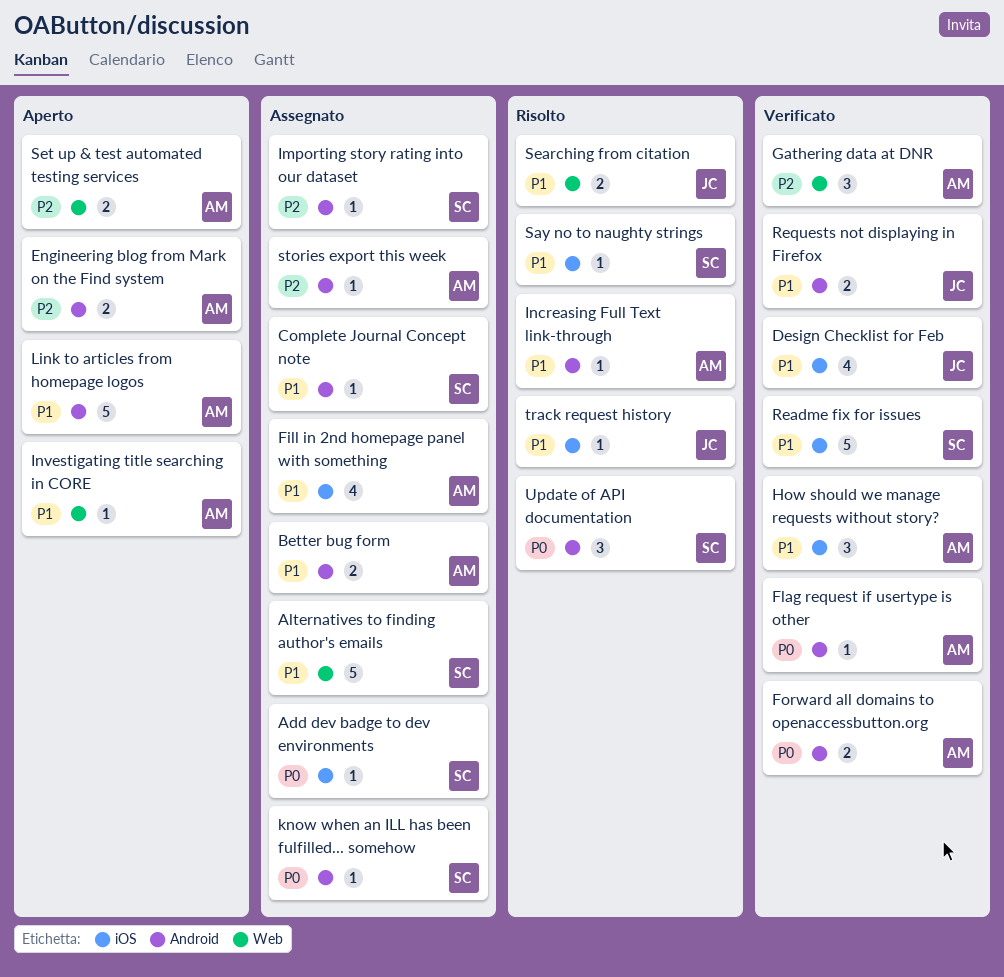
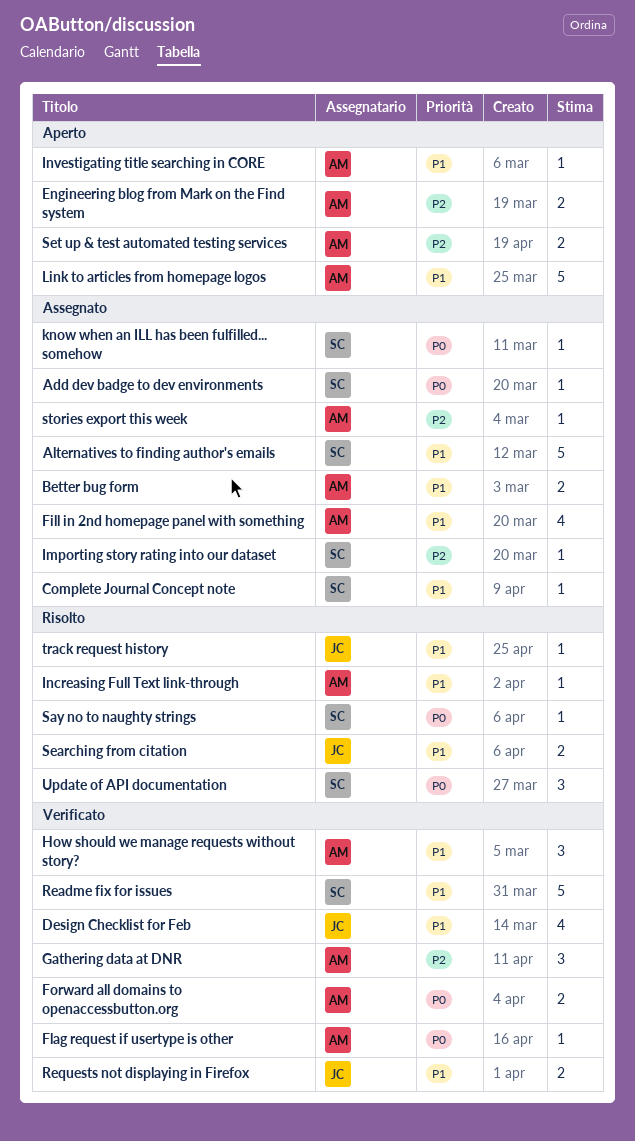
Say no to naughty strings, priority: P1 -> P0

